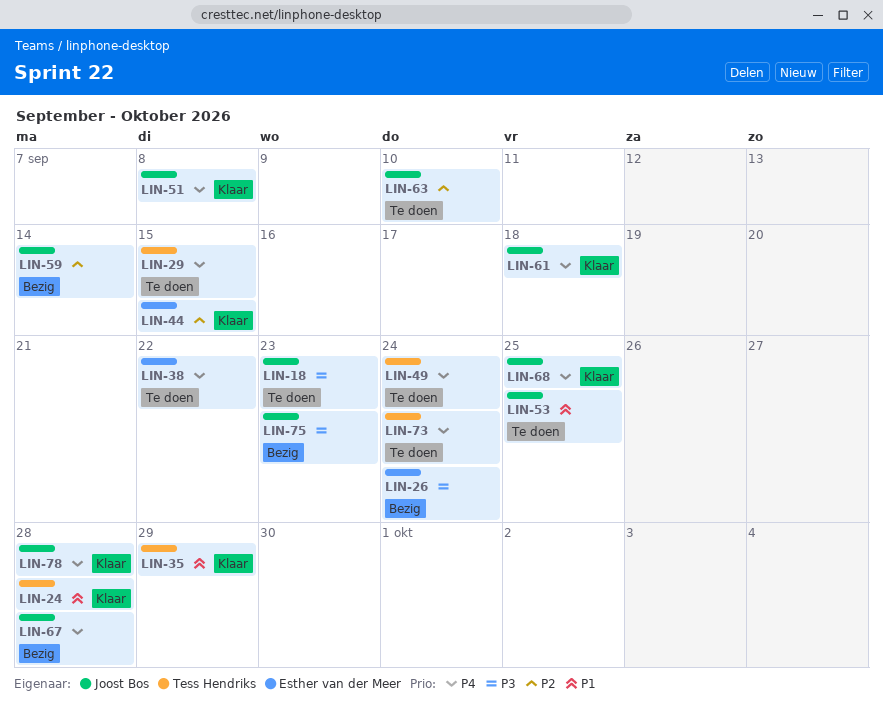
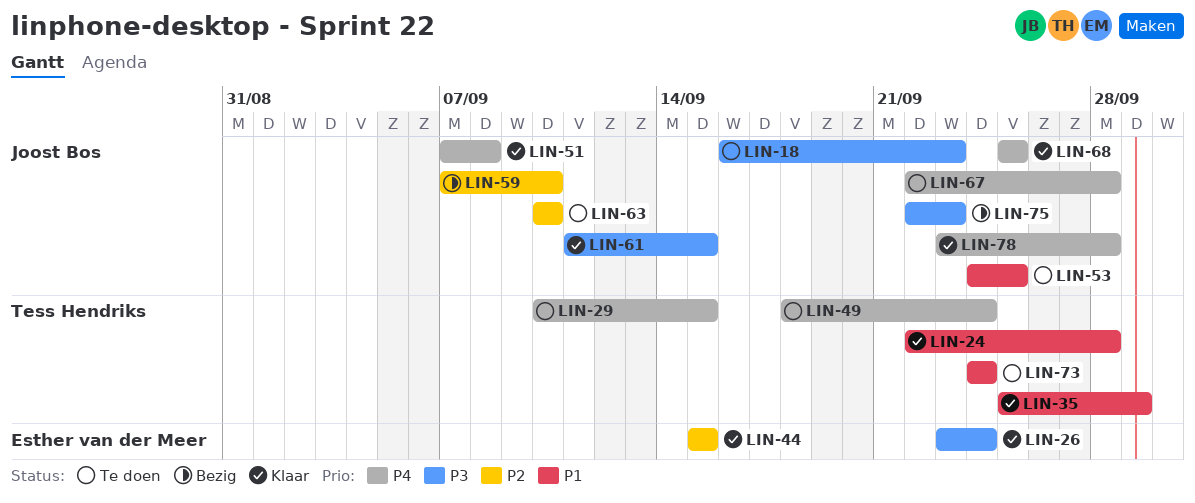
LIN-26, status: Bezig -> Klaar
LIN-38: present -> none
LIN-59, due: Sep 14 -> Sep 10
LIN-61, priority: P4 -> P3
LIN-61, due: Sep 18 -> Sep 15
LIN-67, status: Bezig -> Te doen
LIN-73, priority: P4 -> P1

